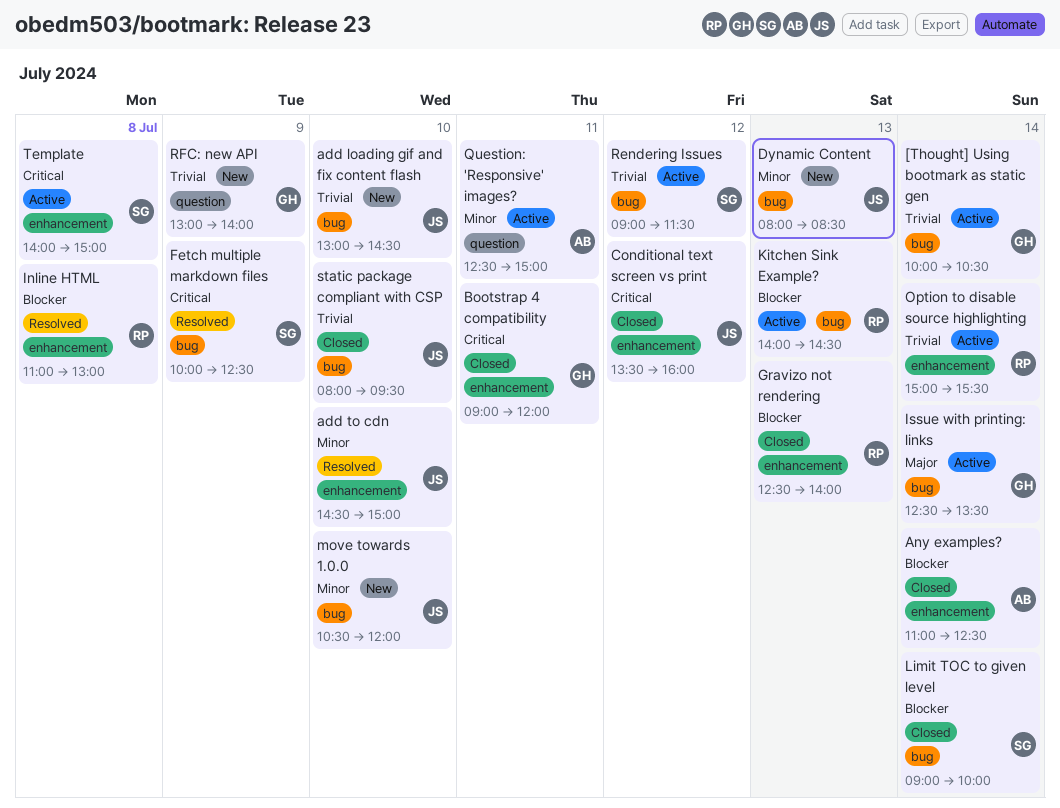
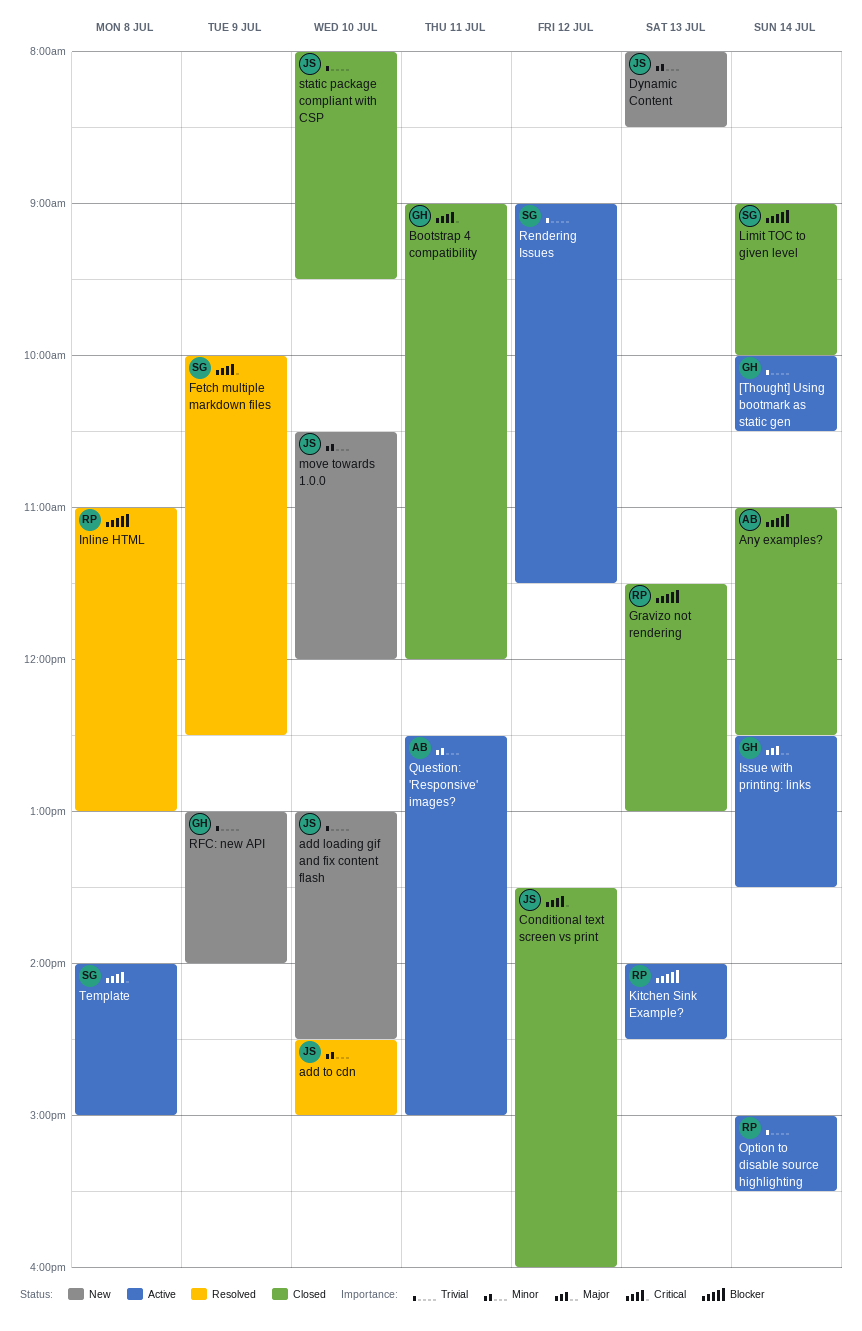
Gravizo not rendering, begins: 12:30 -> 11:30
Gravizo not rendering, ends: 14:00 -> 13:00

